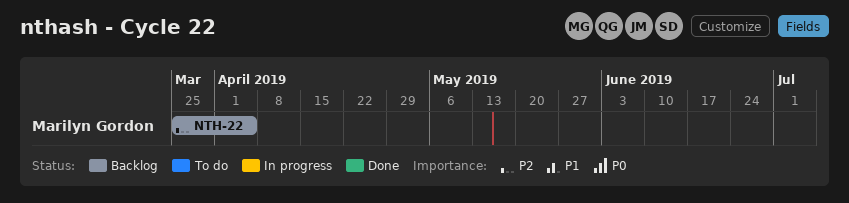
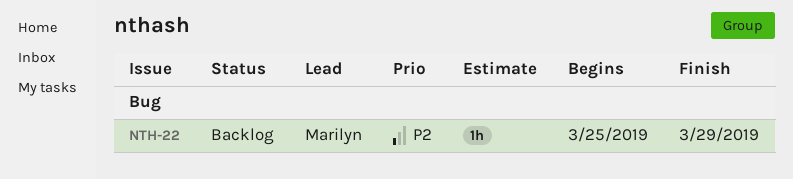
NTH-22, due: Apr 5 -> Mar 29

